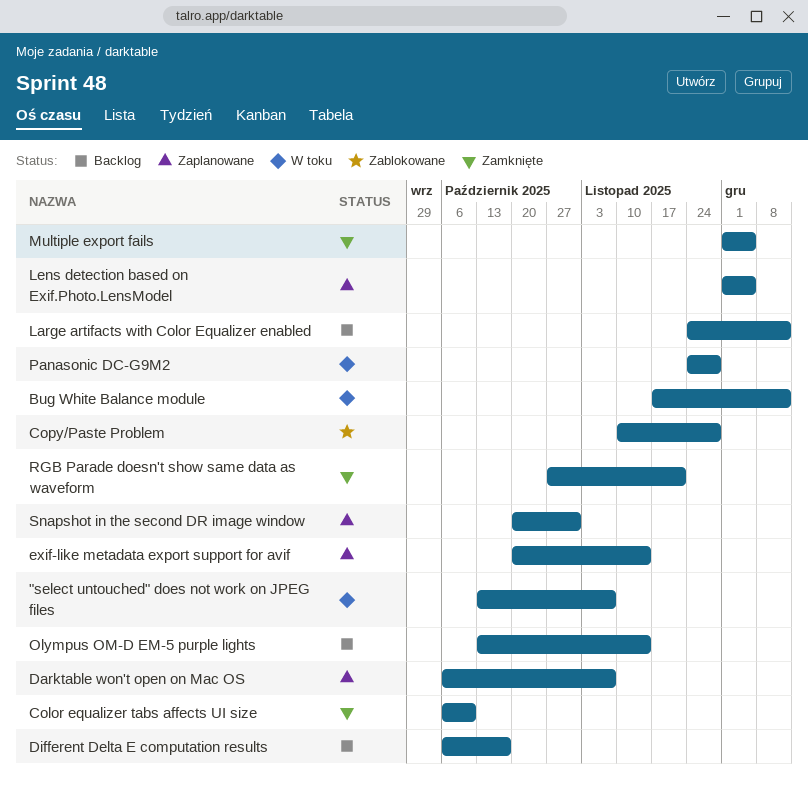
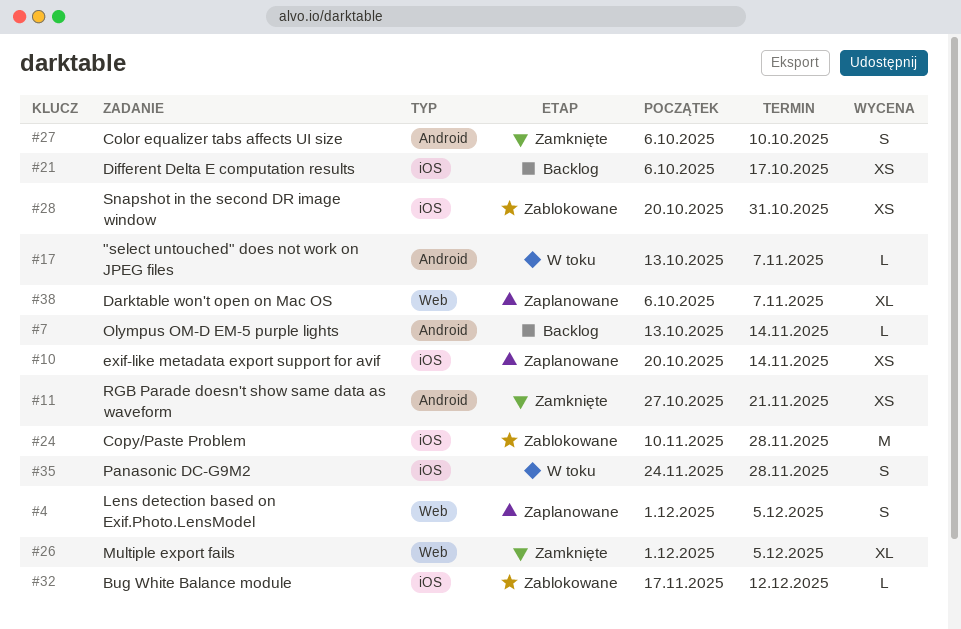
Bug White Balance module, status: W toku -> Zablokowane
Large artifacts with Color Equalizer enabled: present -> none
Snapshot in the second DR image window, status: Zaplanowane -> Zablokowane

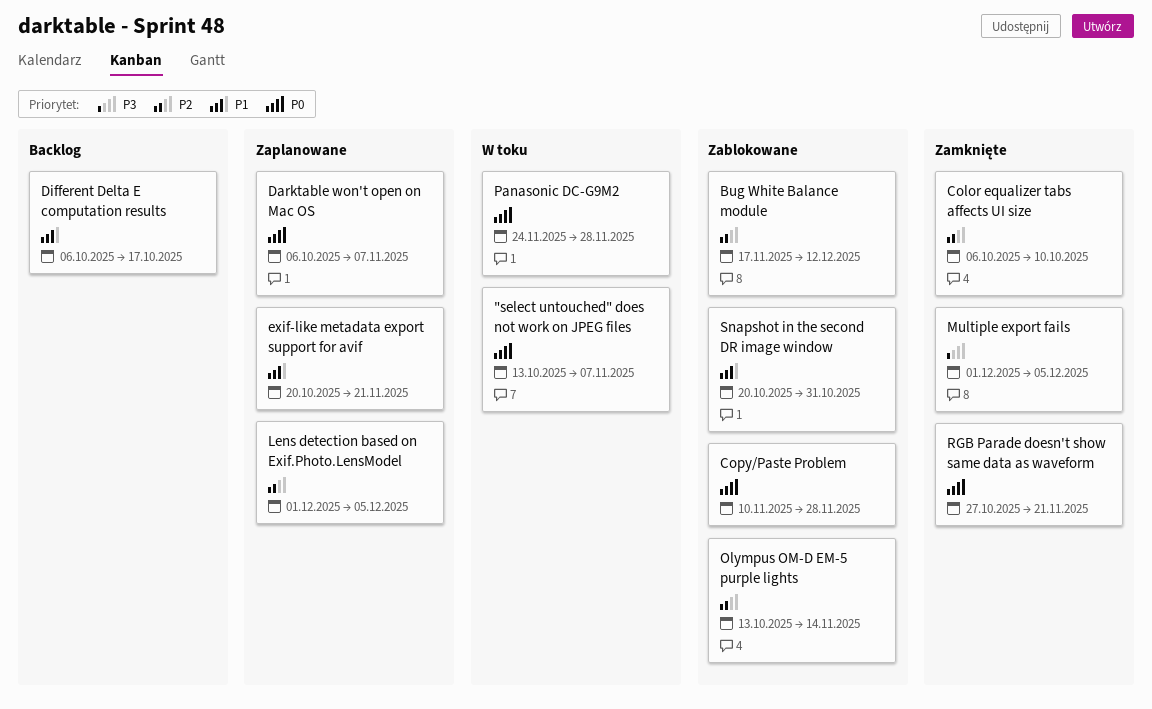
exif-like metadata export support for avif, due: Nov 14 -> Nov 21
Olympus OM-D EM-5 purple lights, status: Backlog -> Zablokowane

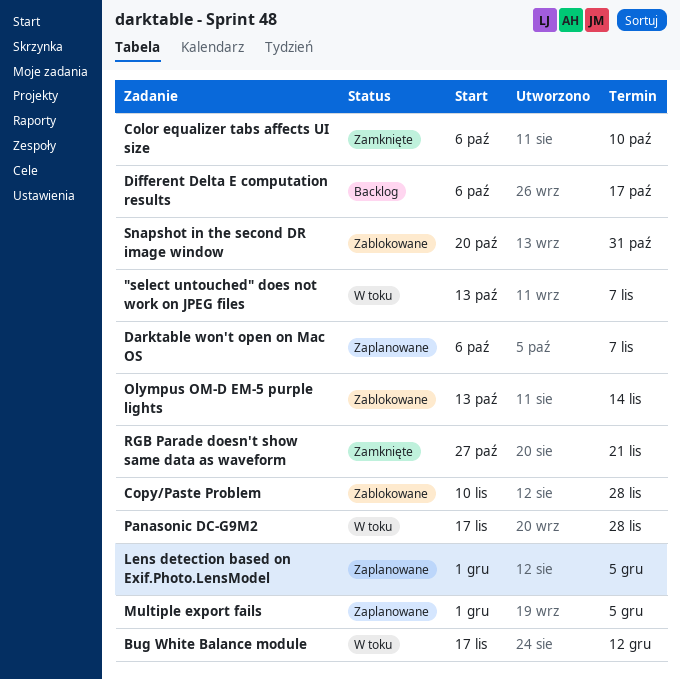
Bug White Balance module, status: Zablokowane -> W toku
exif-like metadata export support for avif: present -> none
Multiple export fails, status: Zamknięte -> Zaplanowane
Panasonic DC-G9M2, start: Nov 24 -> Nov 17

